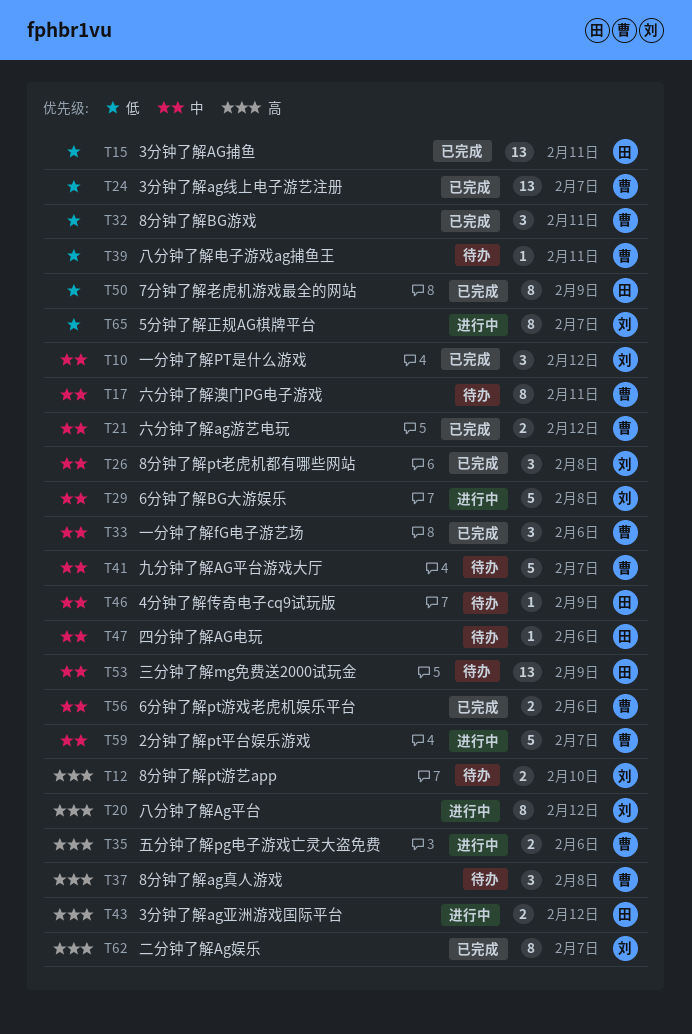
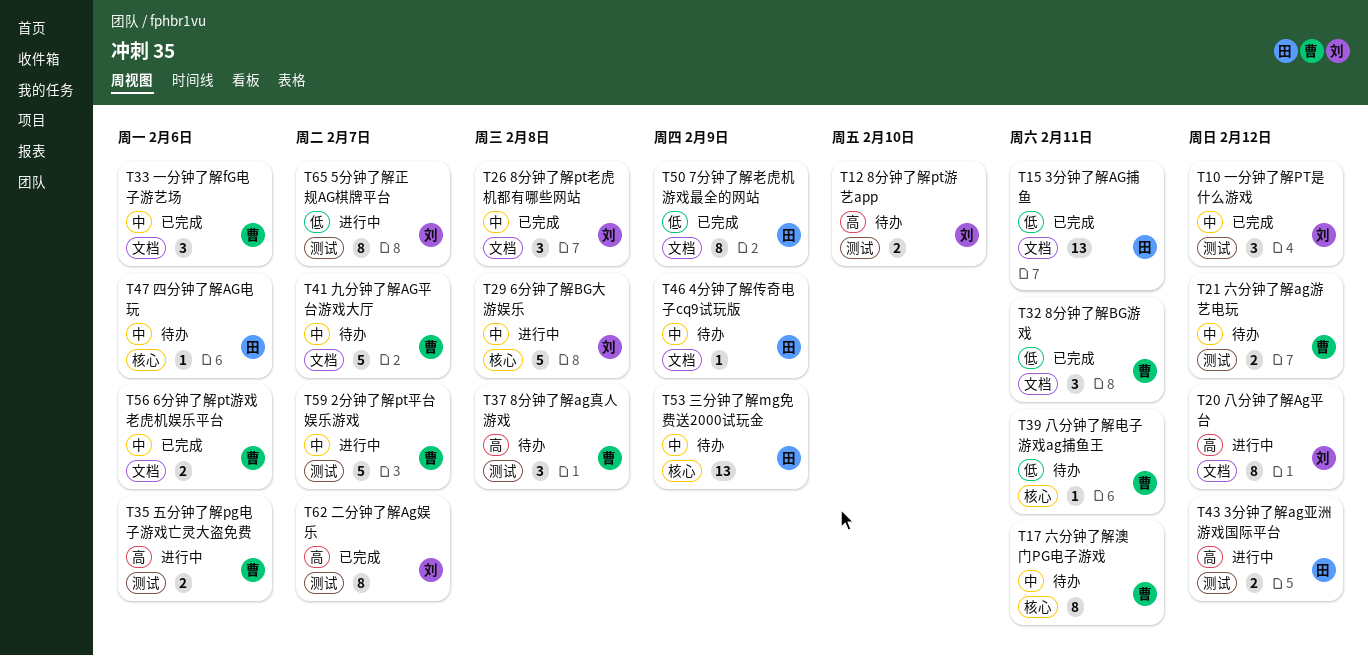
T21, status: 已完成 -> 待办
T24: present -> none

